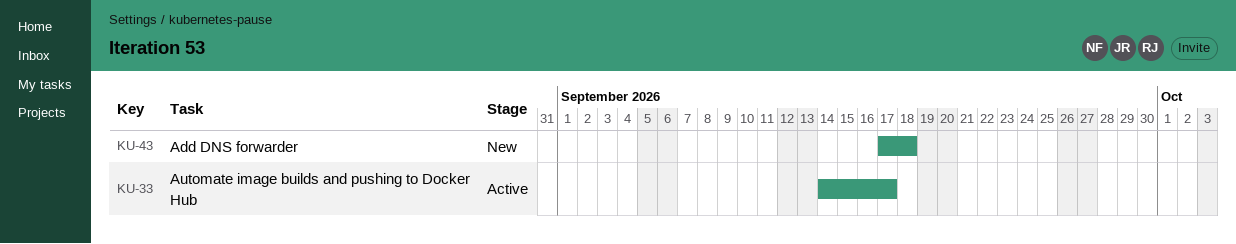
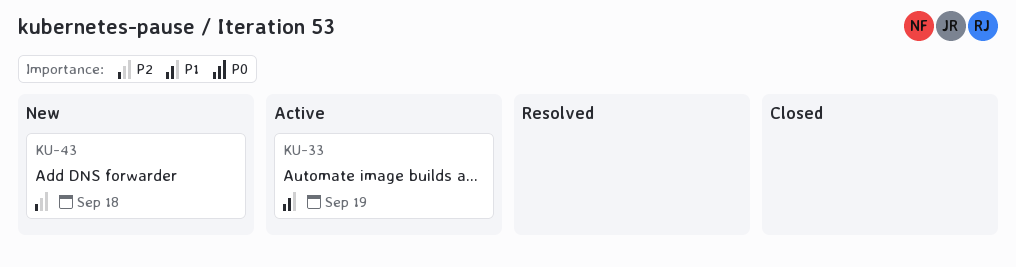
KU-33, due: Sep 17 -> Sep 19

